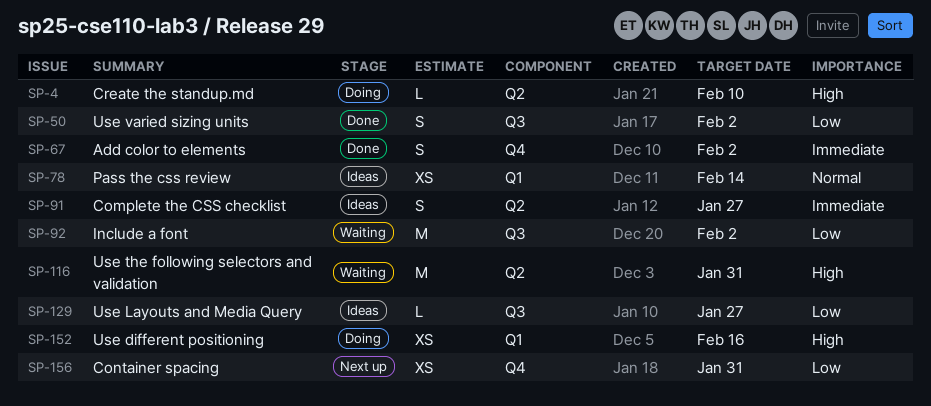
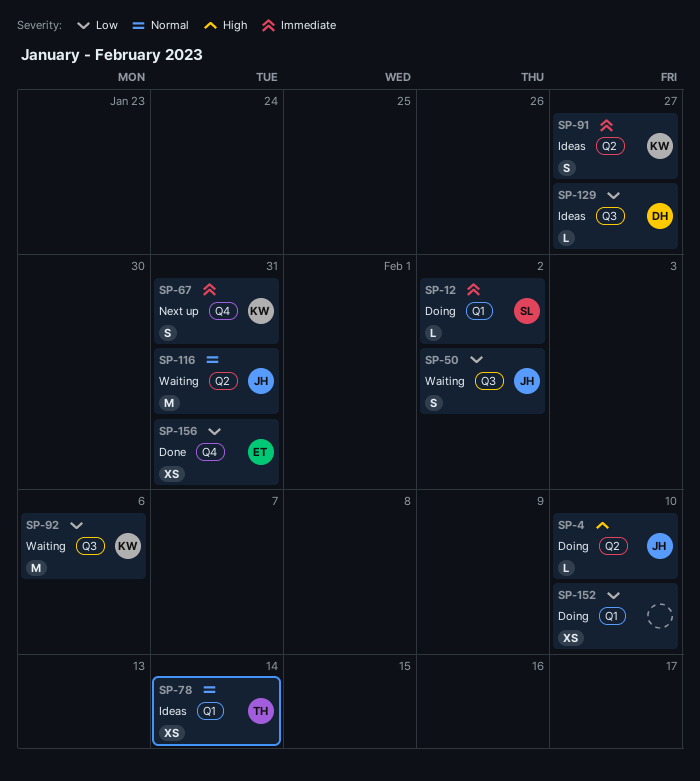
SP-12: none -> present
SP-50, status: Done -> Waiting
SP-67, status: Done -> Next up
SP-67, due: Feb 2 -> Jan 31
SP-92, due: Feb 2 -> Feb 6
SP-116, priority: High -> Normal
SP-152, priority: High -> Low
SP-152, due: Feb 16 -> Feb 10
SP-156, status: Next up -> Done

